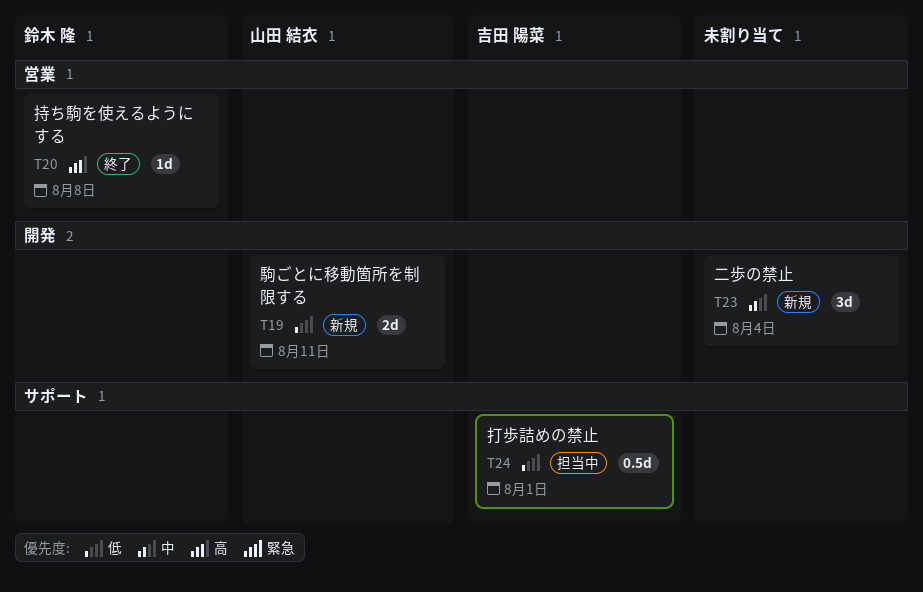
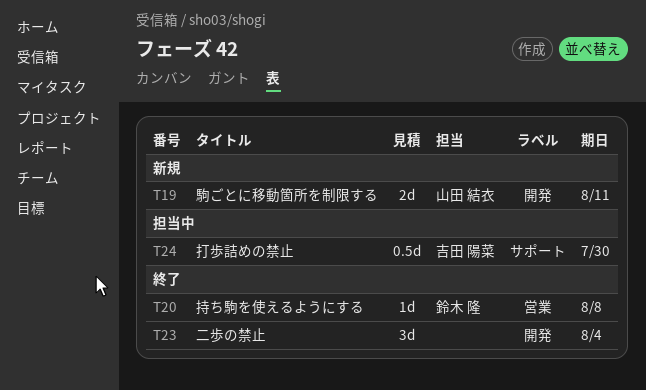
T23, status: 新規 -> 終了
T24, due: Aug 1 -> Jul 30

